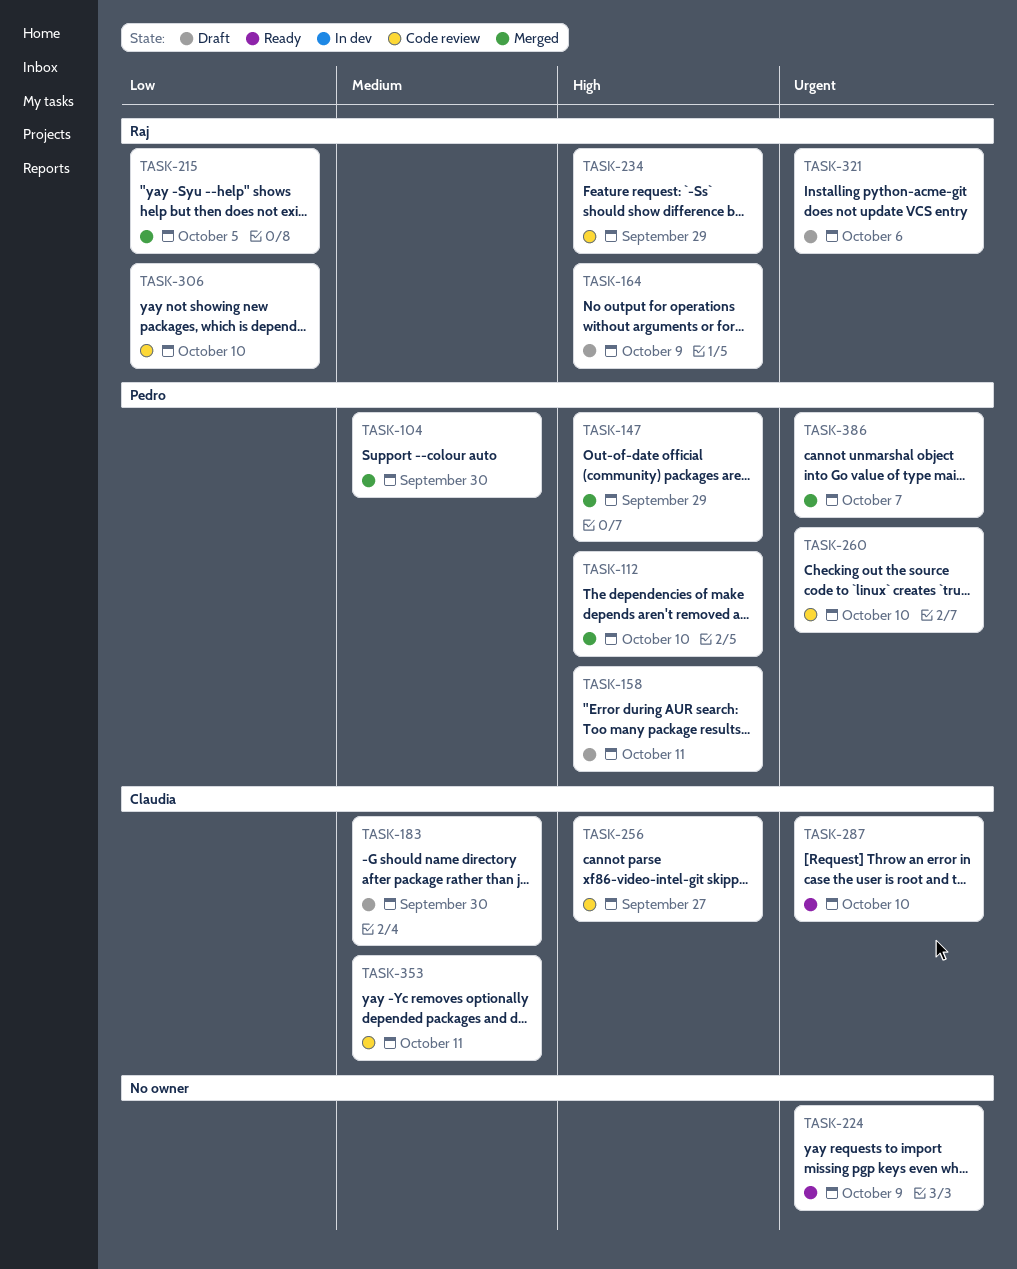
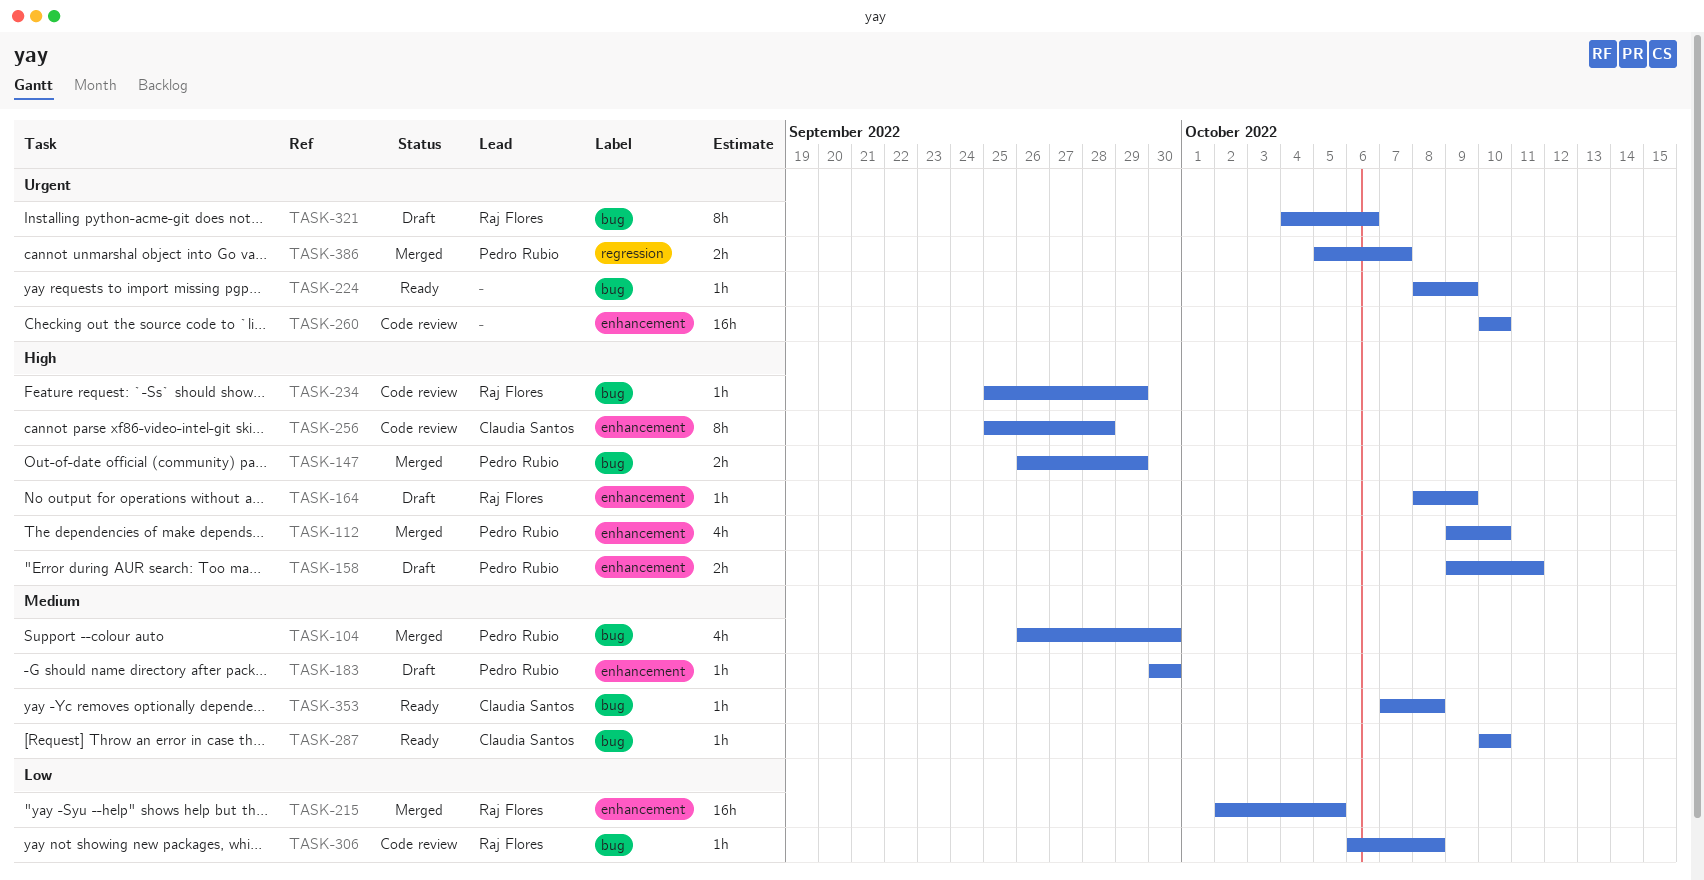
TASK-183, owner: Claudia Santos -> Pedro Rubio
TASK-256, due: Sep 27 -> Sep 28
TASK-260, owner: Pedro Rubio -> none
TASK-287, priority: Urgent -> Medium
TASK-306, due: Oct 10 -> Oct 8
TASK-353, status: Code review -> Ready
TASK-353, due: Oct 11 -> Oct 8

